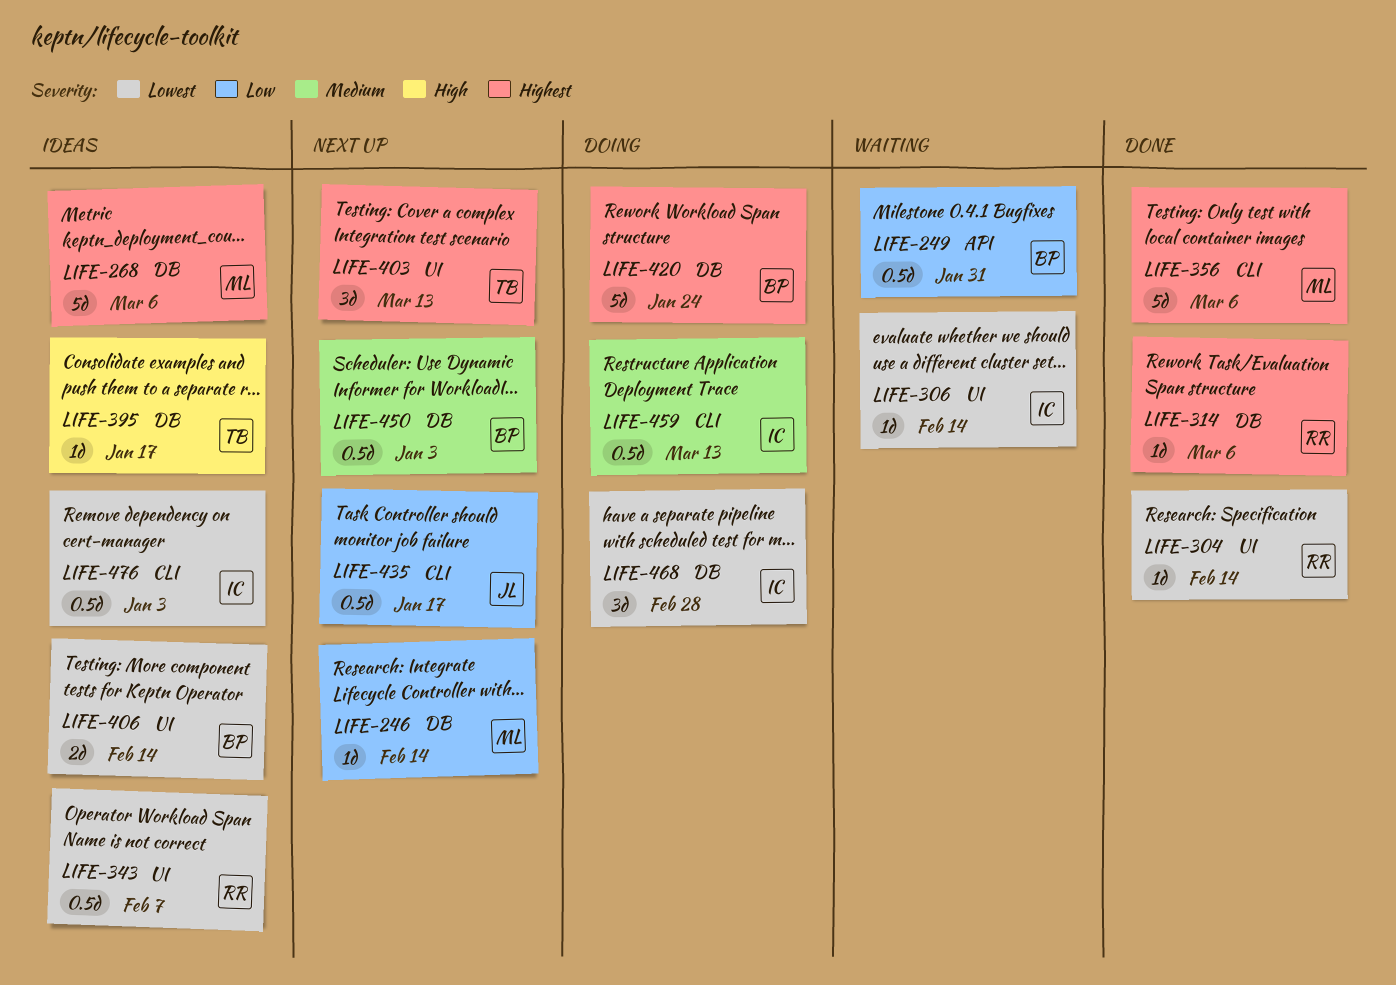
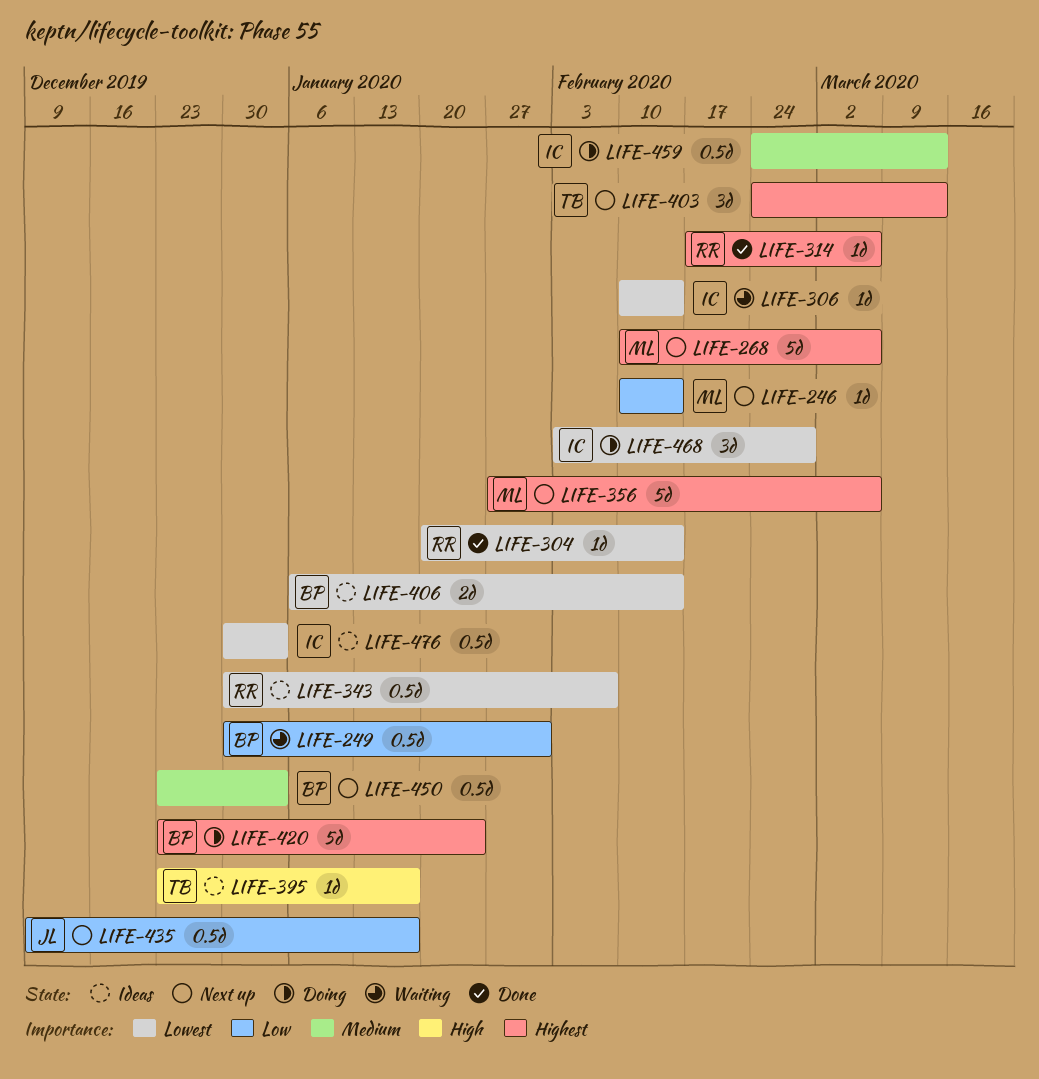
LIFE-268, status: Ideas -> Next up
LIFE-356, status: Done -> Next up

